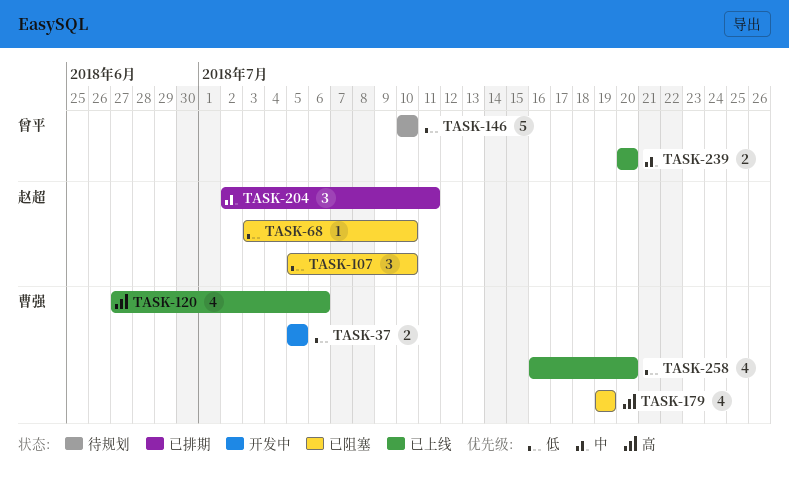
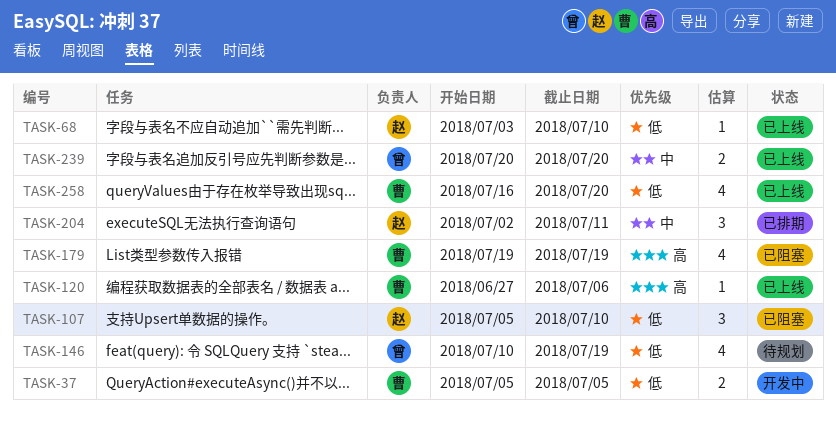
TASK-68, status: 已阻塞 -> 已上线
TASK-120, estimate: 4 -> 1
TASK-146, estimate: 5 -> 4
TASK-146, due: Jul 10 -> Jul 19

